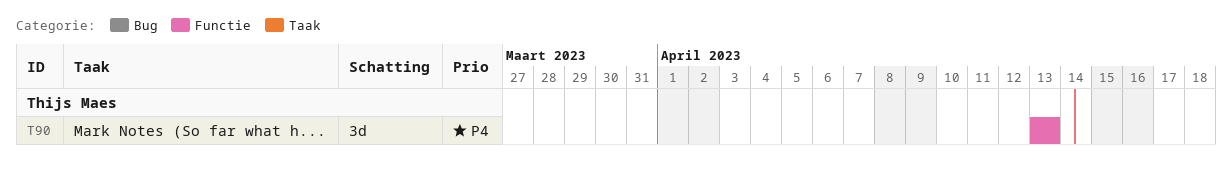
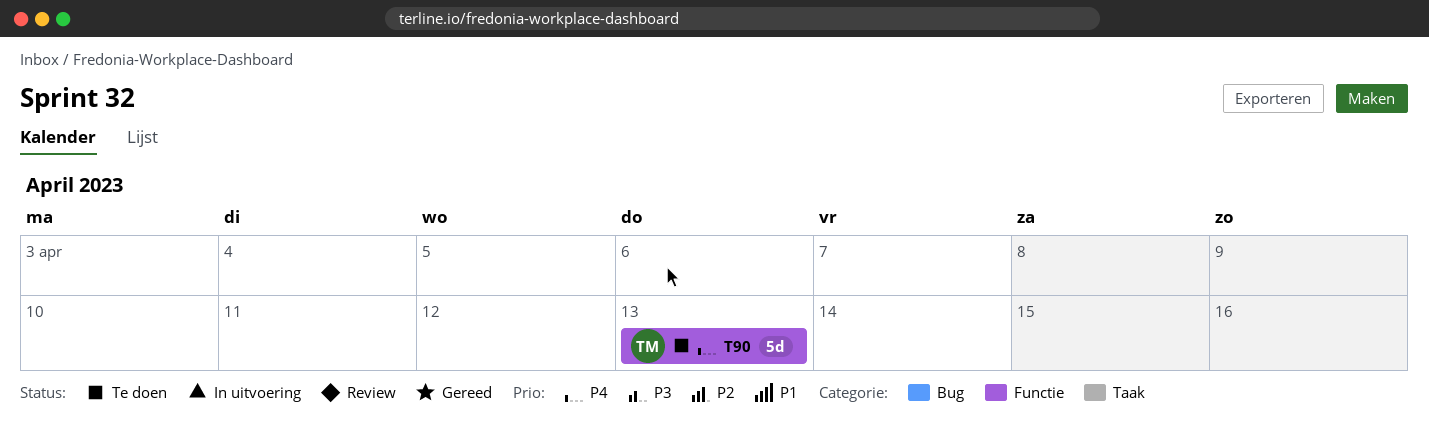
T90, estimate: 3d -> 5d

